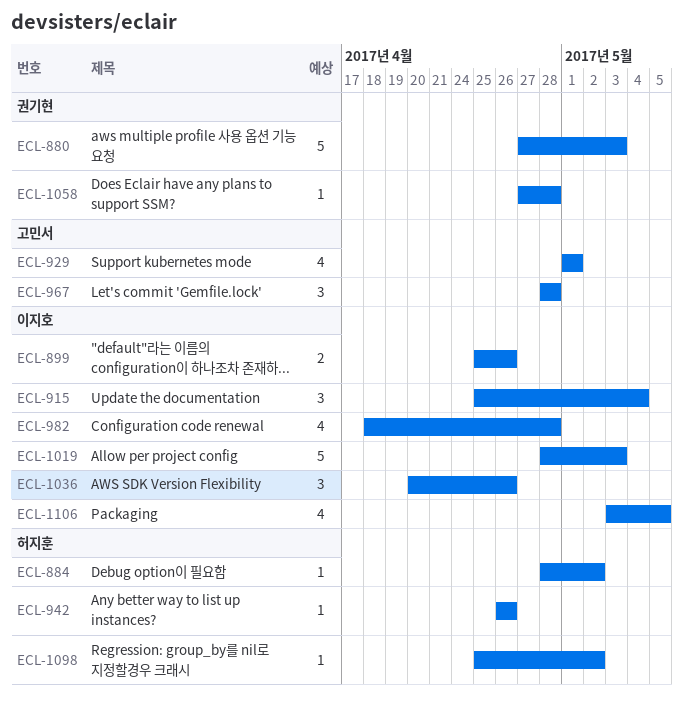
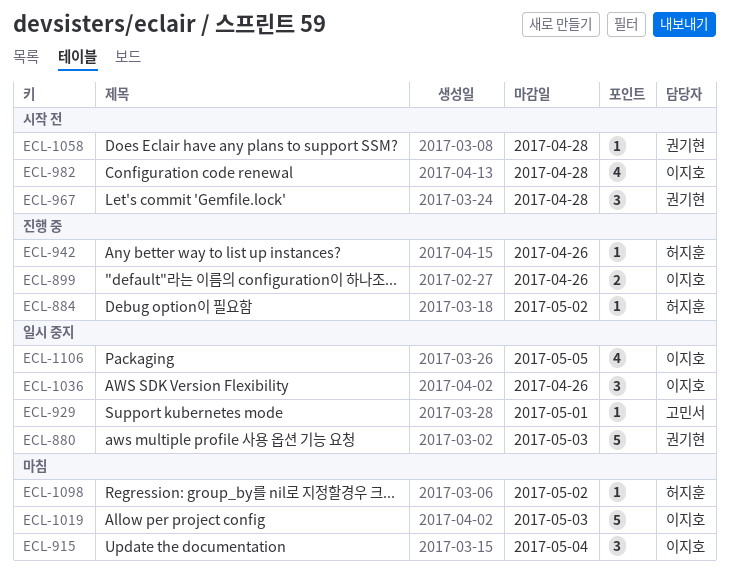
ECL-929, estimate: 4 -> 1
ECL-967, owner: 고민서 -> 권기현

